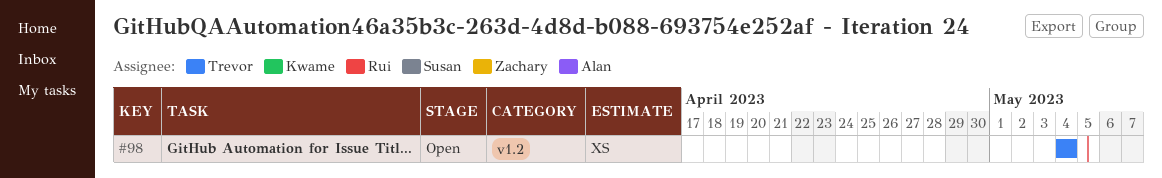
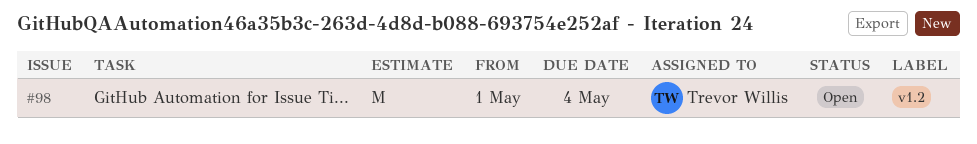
#98, estimate: XS -> M
#98, start: May 4 -> May 1

